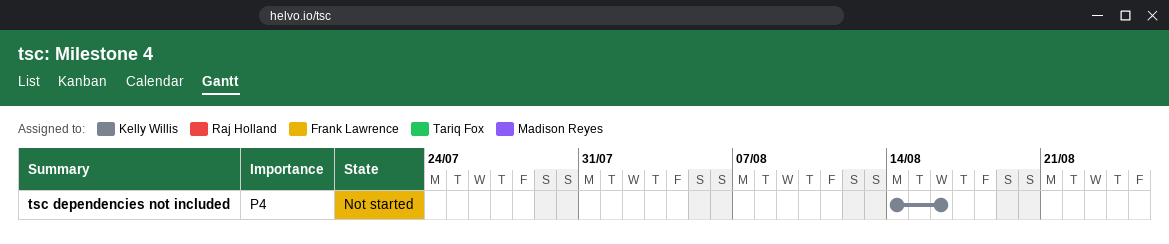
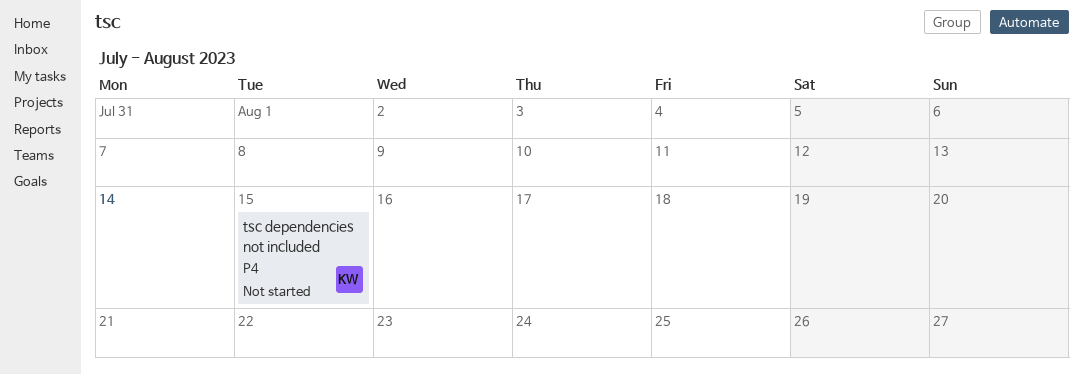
tsc dependencies not included, due: Aug 16 -> Aug 15

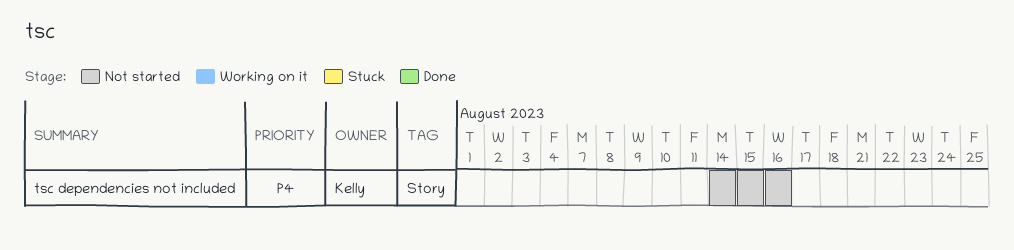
tsc dependencies not included, due: Aug 15 -> Aug 16

